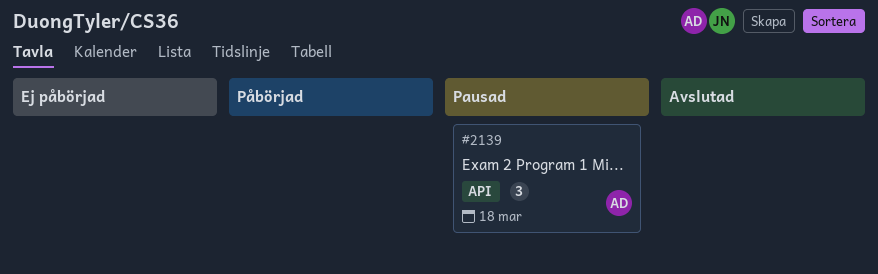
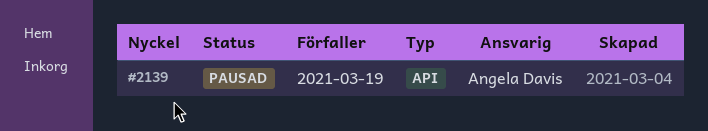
#2139, due: Mar 18 -> Mar 19

